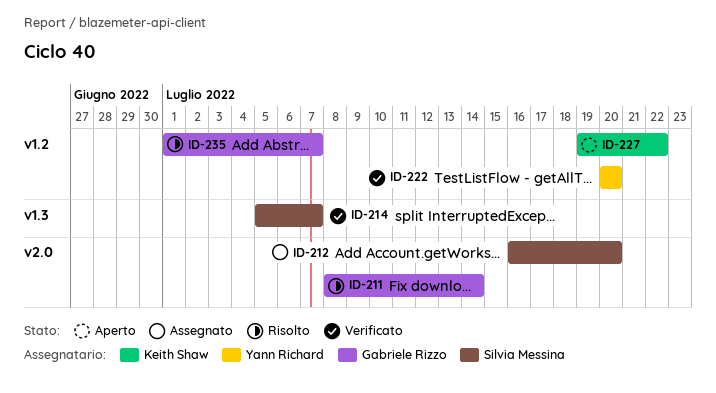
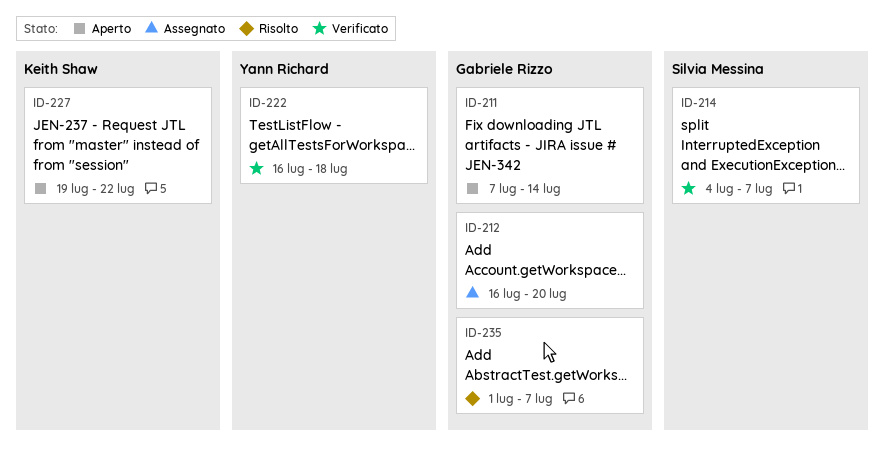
ID-211, status: Risolto -> Aperto
ID-211, start: Jul 8 -> Jul 7
ID-212, owner: Silvia Messina -> Gabriele Rizzo
ID-214, start: Jul 5 -> Jul 4
ID-222, start: Jul 20 -> Jul 16
ID-222, due: Jul 20 -> Jul 18

